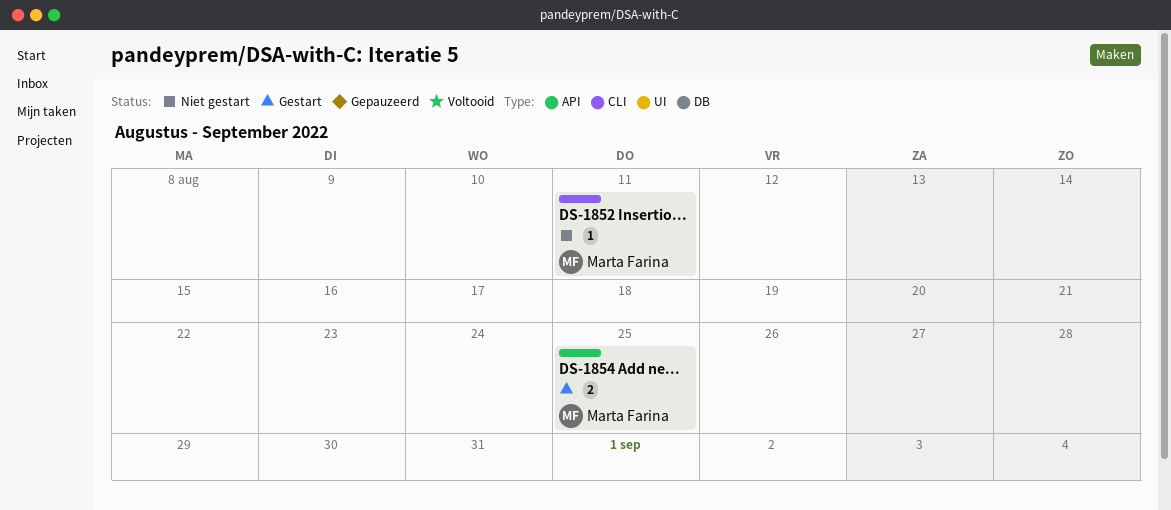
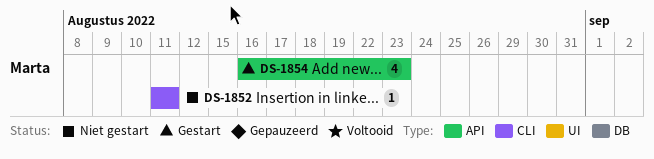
DS-1854, estimate: 2 -> 4
DS-1854, due: Aug 25 -> Aug 23

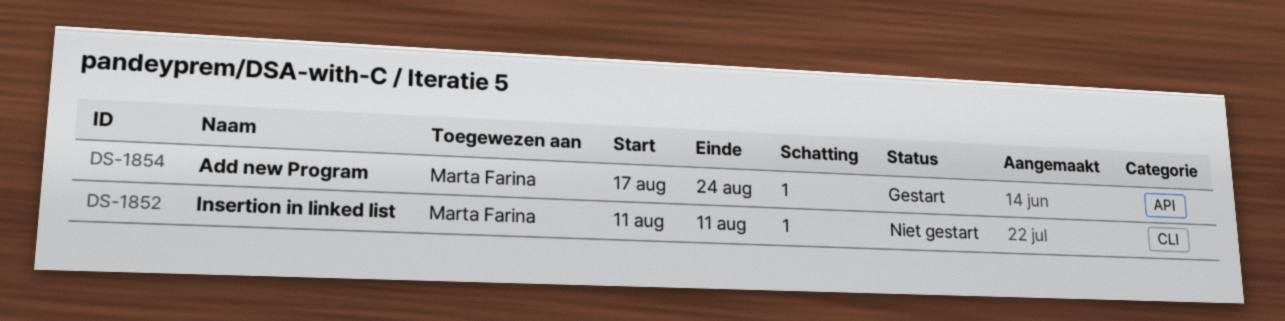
DS-1854, estimate: 4 -> 1
DS-1854, start: Aug 16 -> Aug 17
DS-1854, due: Aug 23 -> Aug 24

